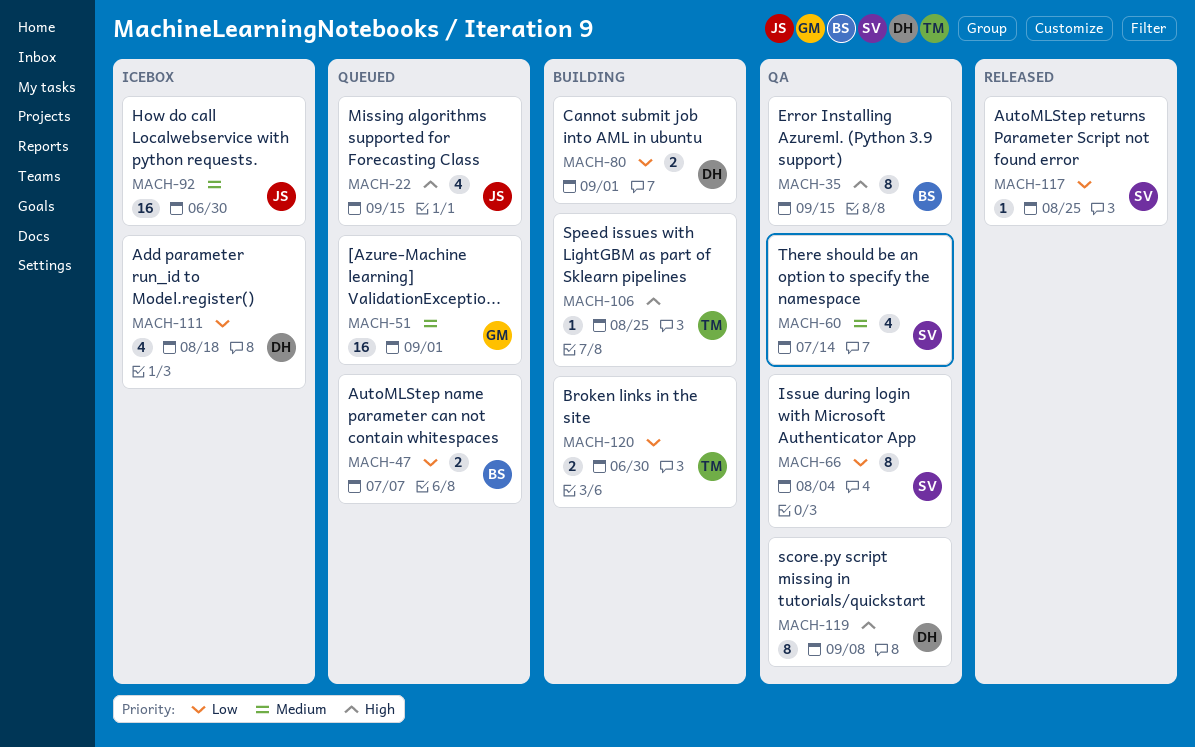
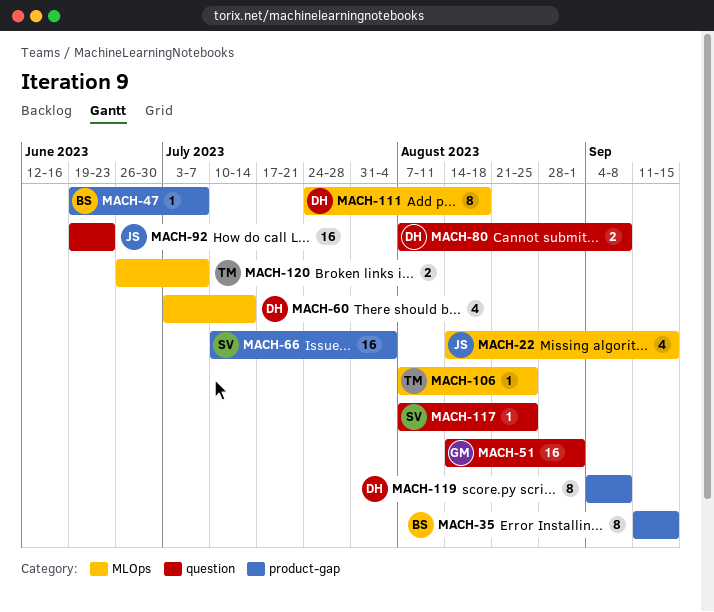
MACH-47, estimate: 2 -> 1
MACH-60, owner: SV -> DH
MACH-66, estimate: 8 -> 16
MACH-80, due: Sep 1 -> Sep 8
MACH-92, due: Jun 30 -> Jun 23
MACH-111, estimate: 4 -> 8
MACH-120, due: Jun 30 -> Jul 7

